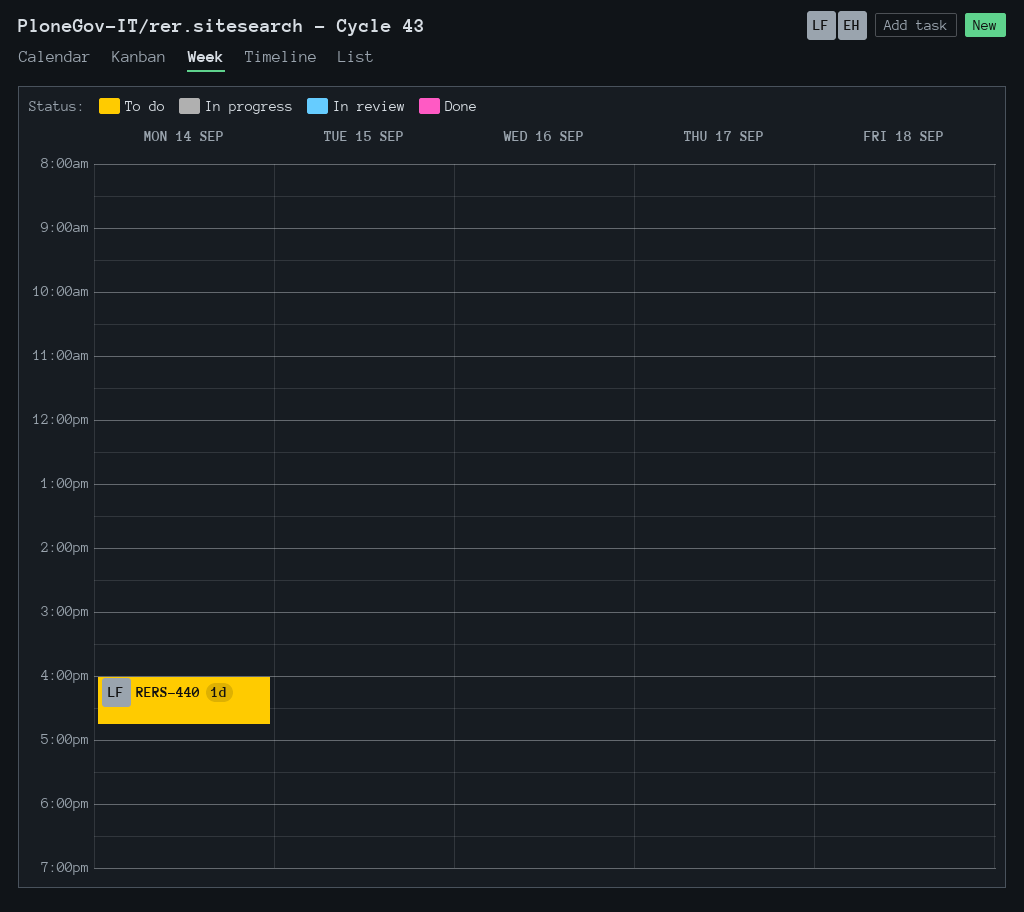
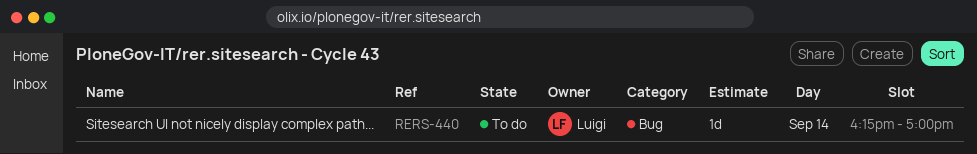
RERS-440, begins: 16:00 -> 16:15
RERS-440, ends: 16:45 -> 17:00

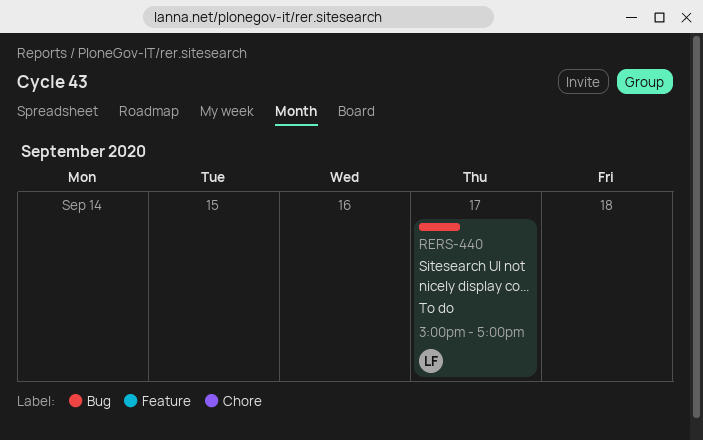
RERS-440, day: Sep 14 -> Sep 17
RERS-440, begins: 16:15 -> 15:00

